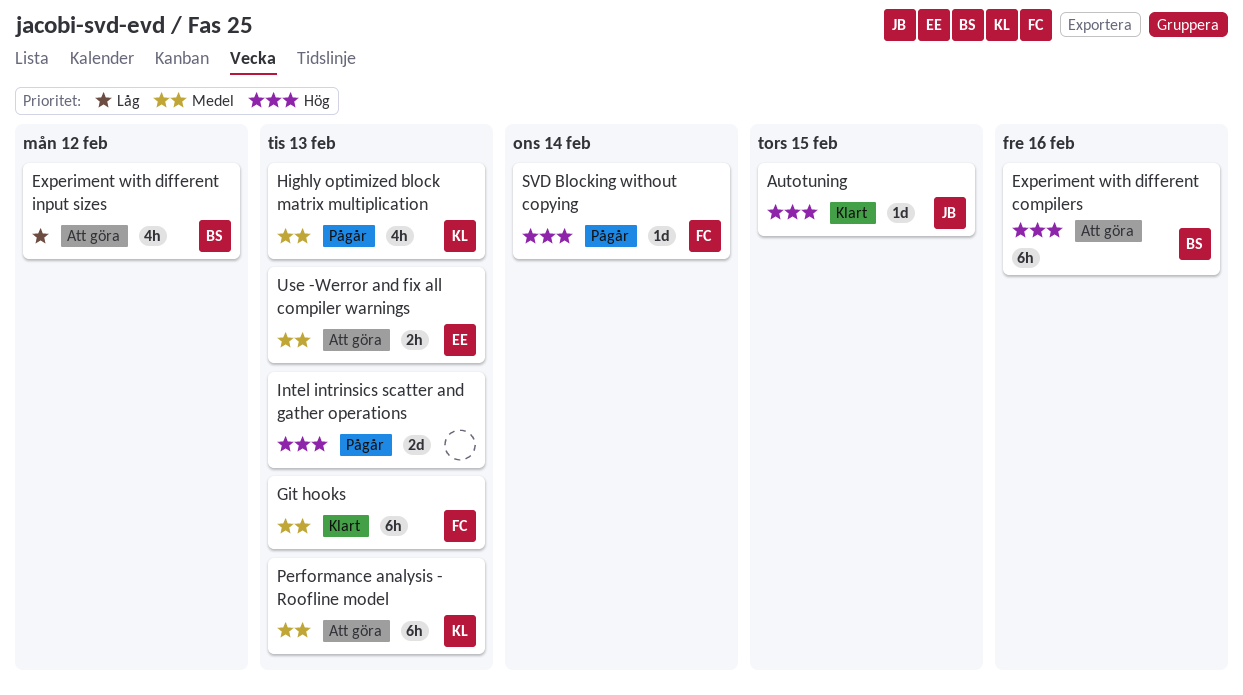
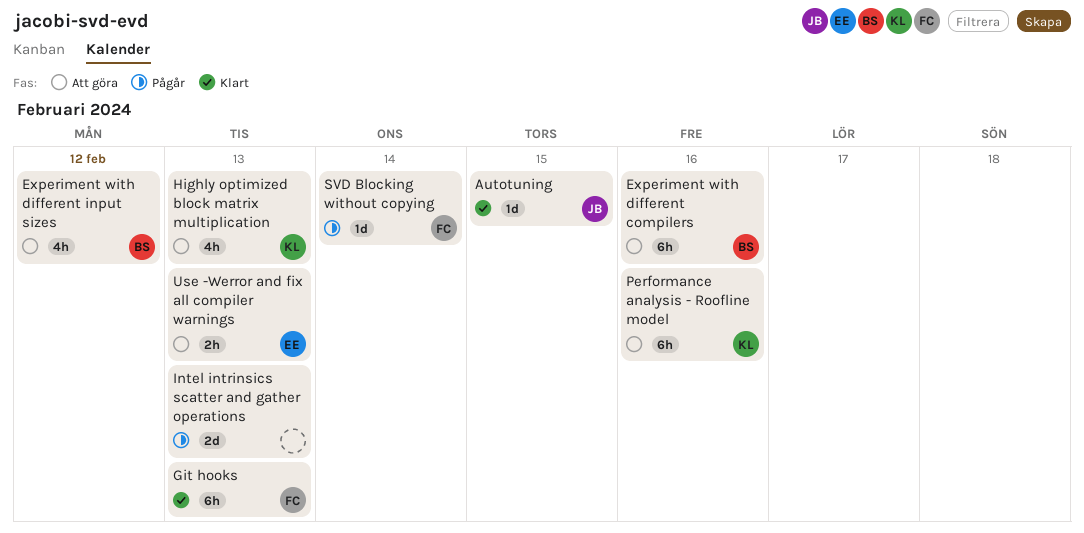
Highly optimized block matrix multiplication, status: Pågår -> Att göra
Performance analysis - Roofline model, due: Feb 13 -> Feb 16

